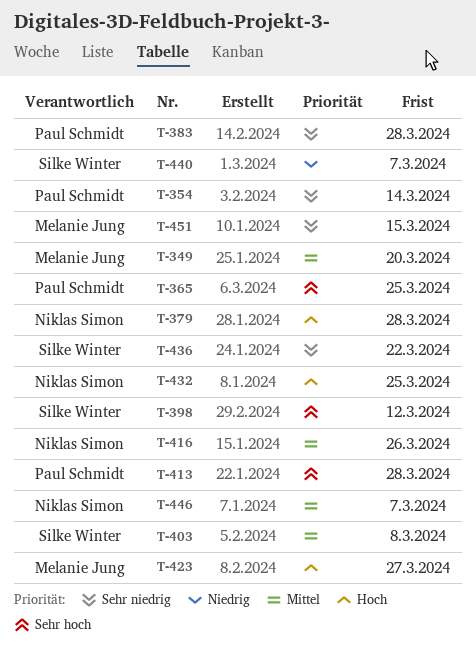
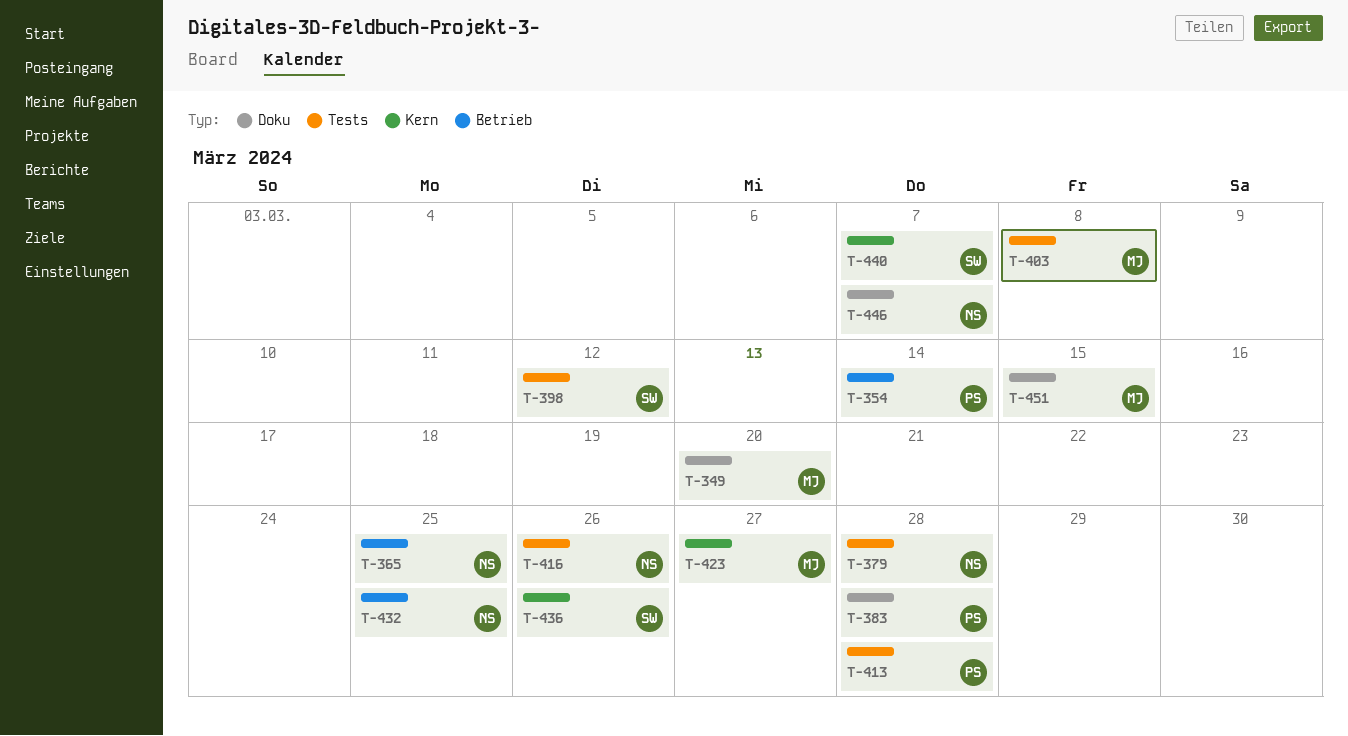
T-365, owner: Paul Schmidt -> Niklas Simon
T-403, owner: Silke Winter -> Melanie Jung
T-436, due: Mar 22 -> Mar 26

